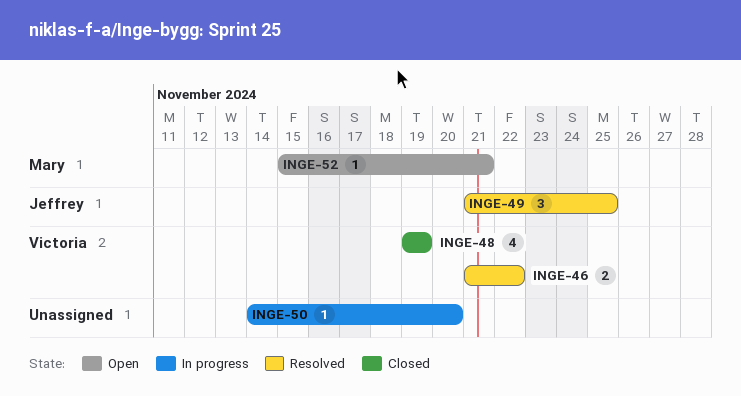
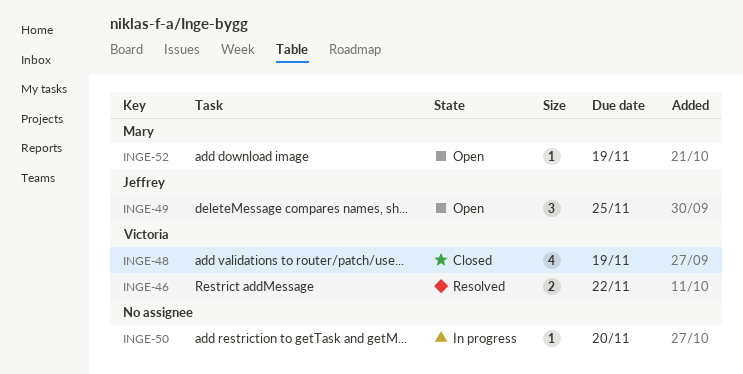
INGE-49, status: Resolved -> Open
INGE-52, due: Nov 21 -> Nov 19

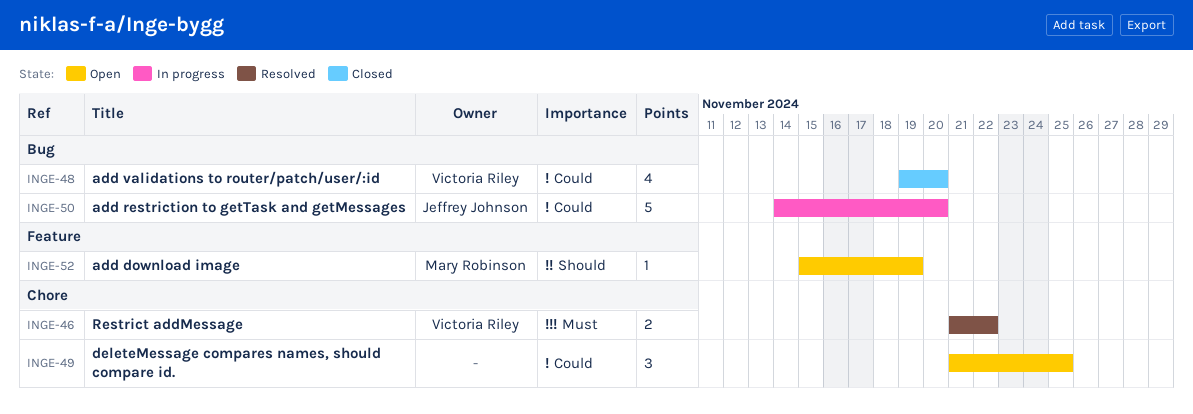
INGE-48, due: Nov 19 -> Nov 20
INGE-49, owner: Jeffrey Johnson -> none
INGE-50, owner: none -> Jeffrey Johnson
INGE-50, estimate: 1 -> 5

